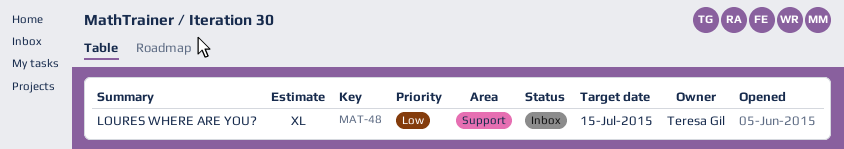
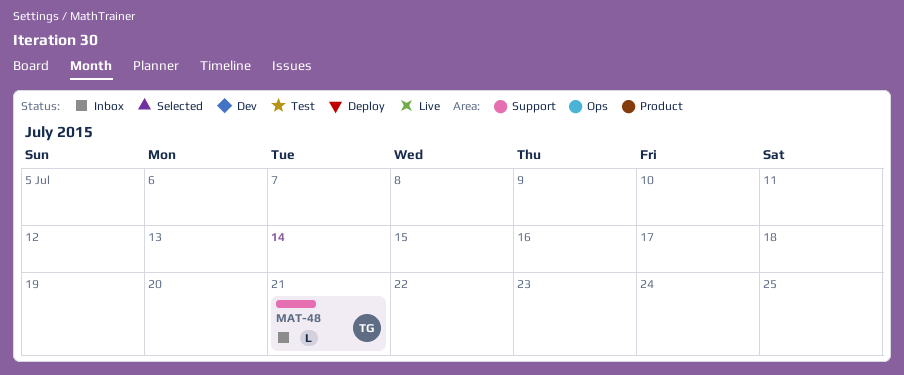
MAT-48, estimate: XL -> L
MAT-48, due: Jul 15 -> Jul 21

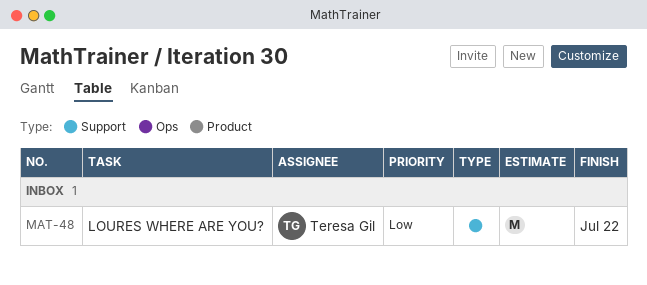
MAT-48, estimate: L -> M
MAT-48, due: Jul 21 -> Jul 22

